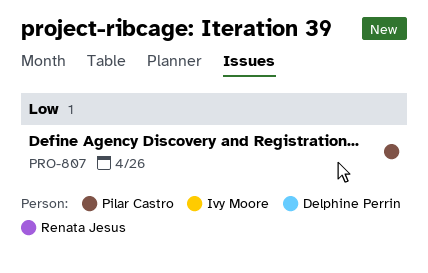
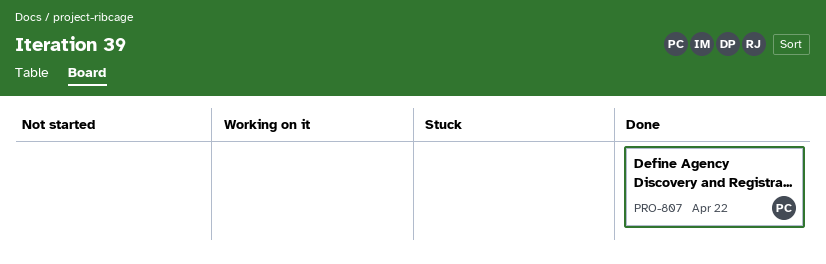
PRO-807, due: Apr 26 -> Apr 22

